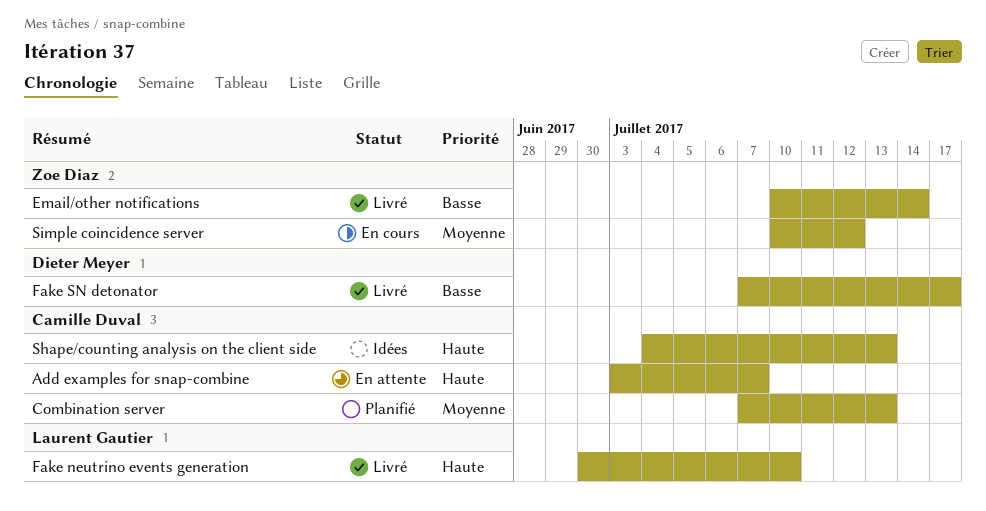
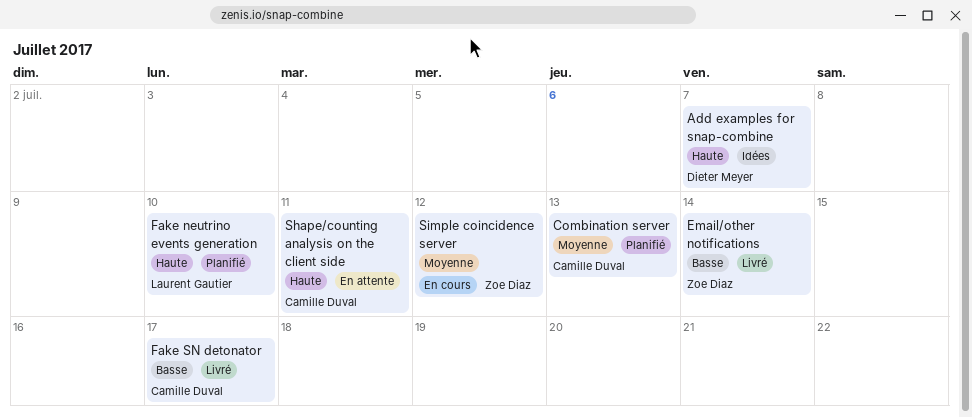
Add examples for snap-combine, status: En attente -> Idées
Add examples for snap-combine, owner: Camille Duval -> Dieter Meyer
Fake neutrino events generation, status: Livré -> Planifié
Fake SN detonator, owner: Dieter Meyer -> Camille Duval
Shape/counting analysis on the client side, status: Idées -> En attente
Shape/counting analysis on the client side, due: Jul 13 -> Jul 11

